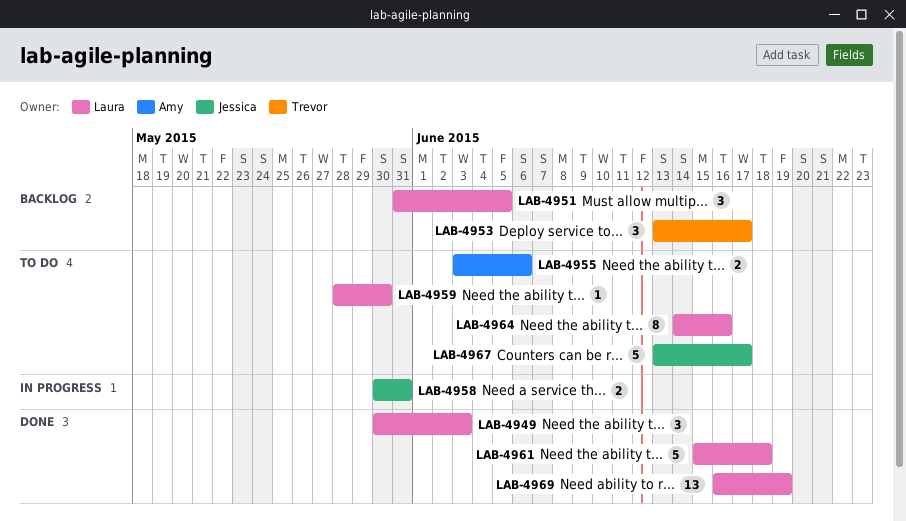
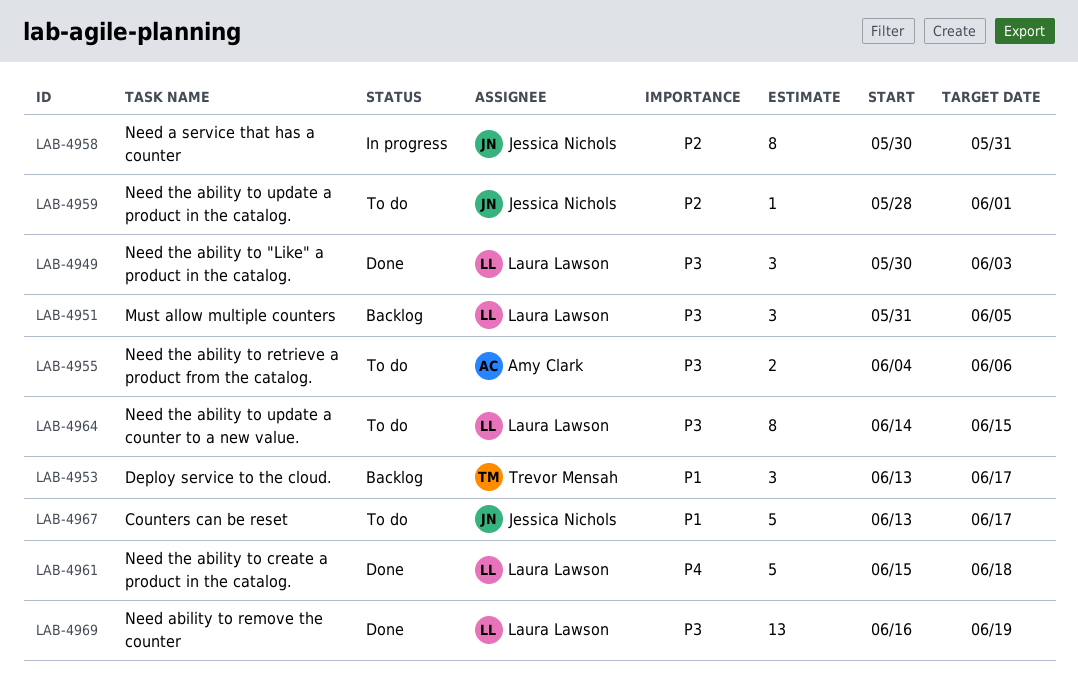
LAB-4955, start: Jun 3 -> Jun 4
LAB-4958, estimate: 2 -> 8
LAB-4959, owner: Laura Lawson -> Jessica Nichols
LAB-4959, due: May 30 -> Jun 1
LAB-4964, due: Jun 16 -> Jun 15

